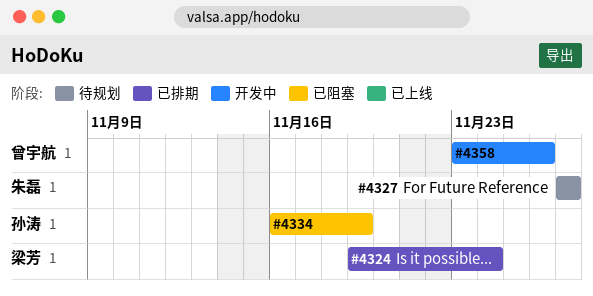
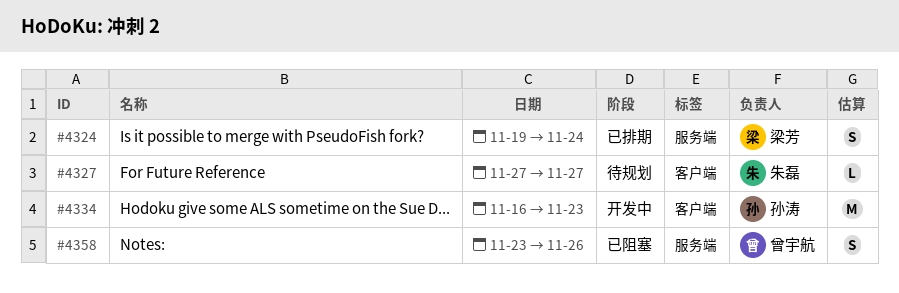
#4334, status: 已阻塞 -> 开发中
#4334, due: Nov 19 -> Nov 23
#4358, status: 开发中 -> 已阻塞

